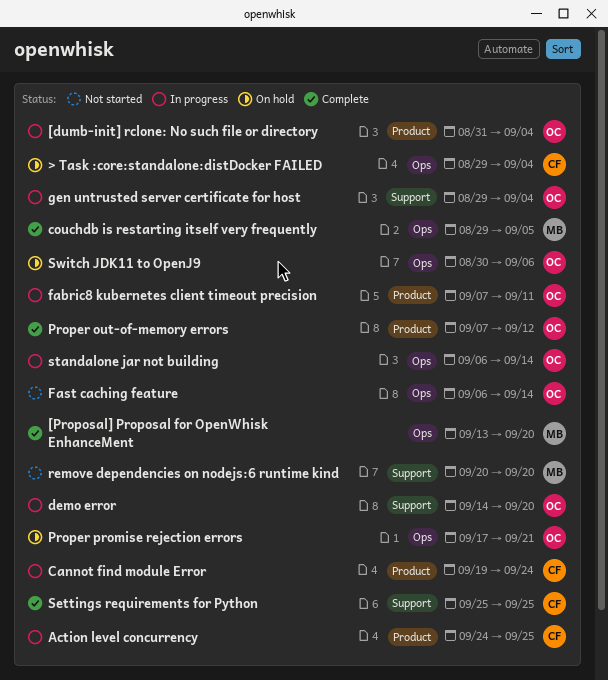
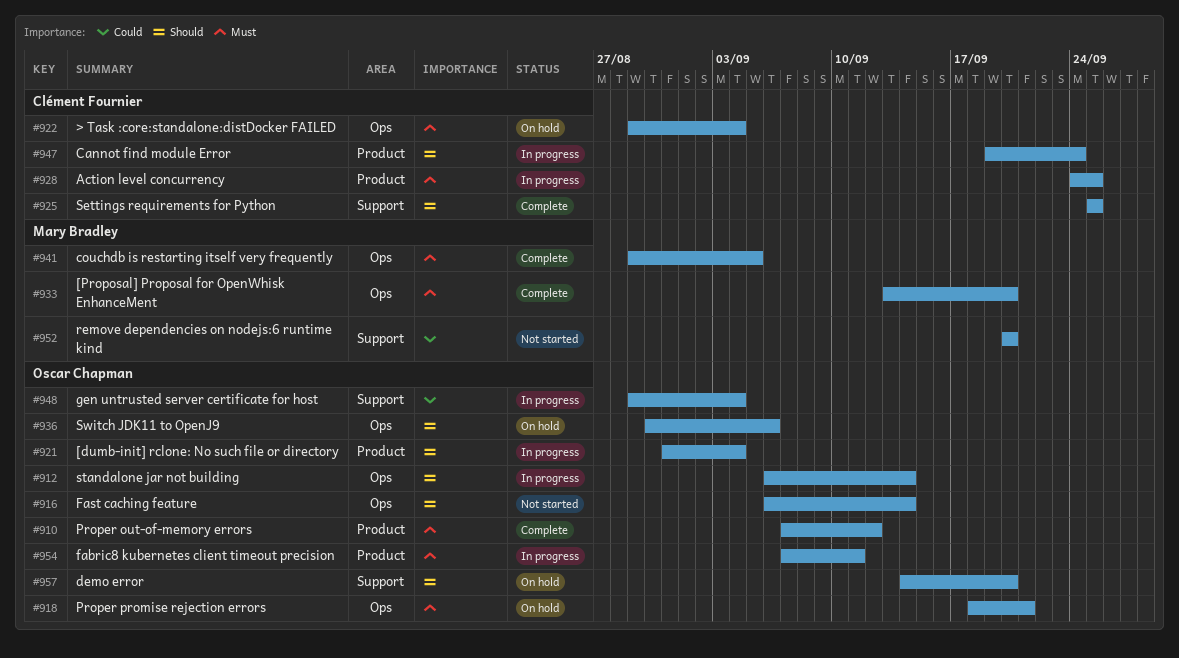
demo error, status: In progress -> On hold
Proper promise rejection errors, start: Sep 17 -> Sep 18

